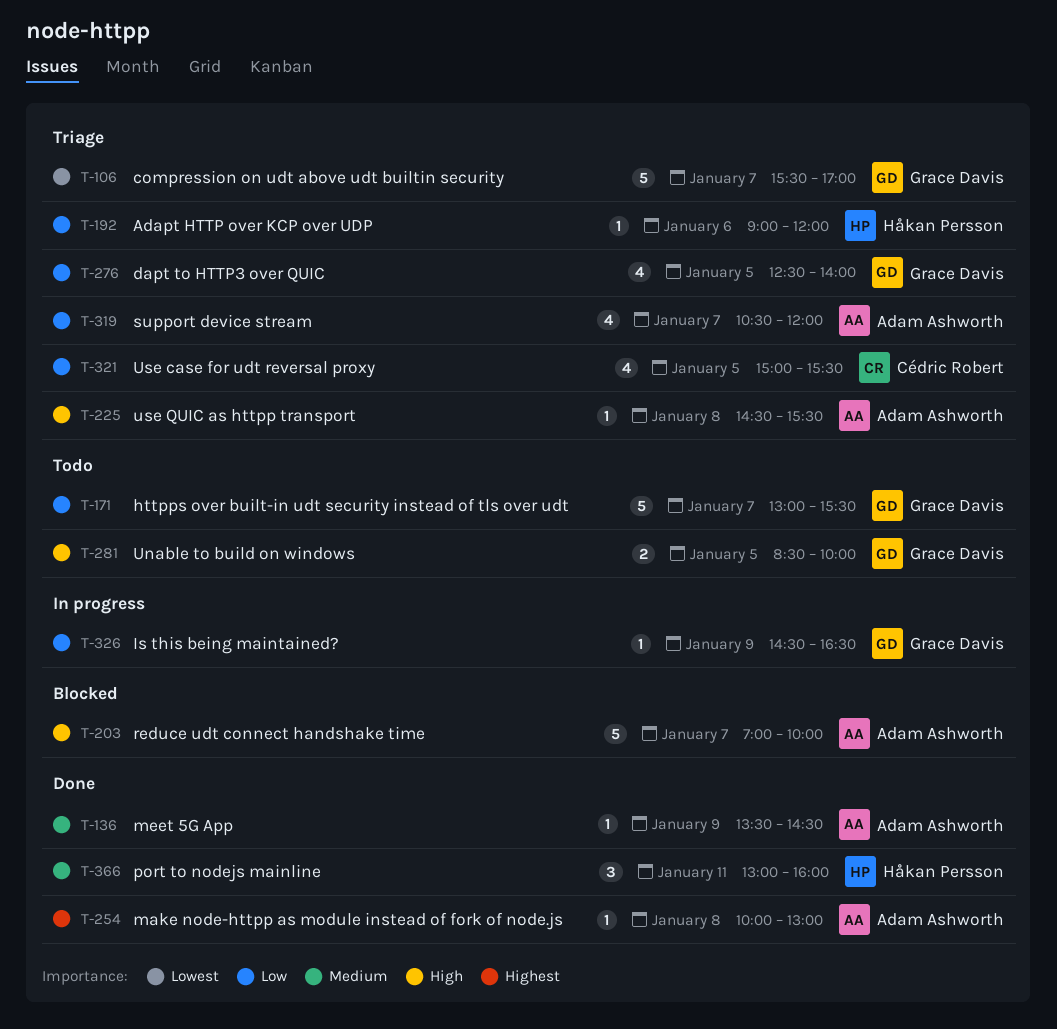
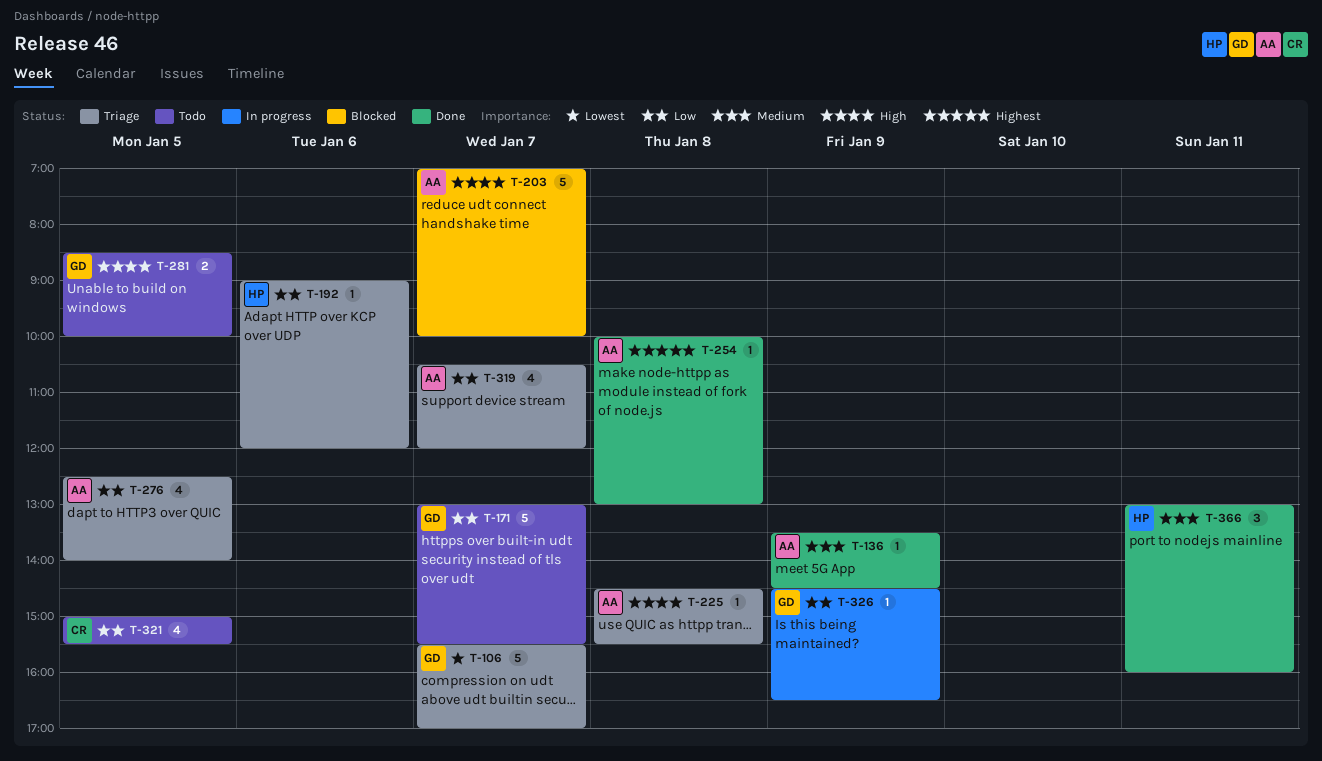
T-276, owner: Grace Davis -> Adam Ashworth
T-321, status: Triage -> Todo

